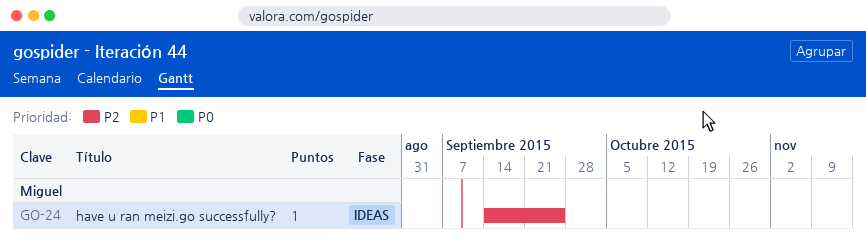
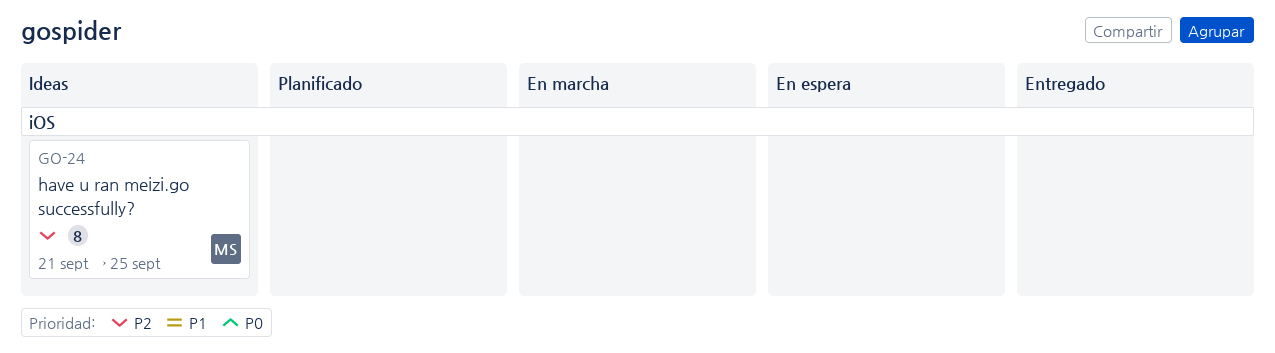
GO-24, estimate: 1 -> 8
GO-24, start: Sep 14 -> Sep 21

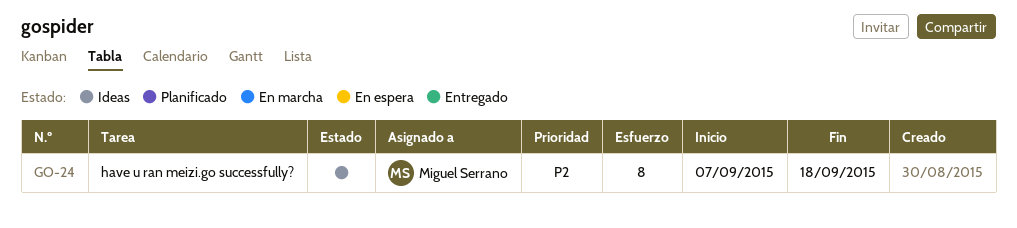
GO-24, start: Sep 21 -> Sep 7
GO-24, due: Sep 25 -> Sep 18

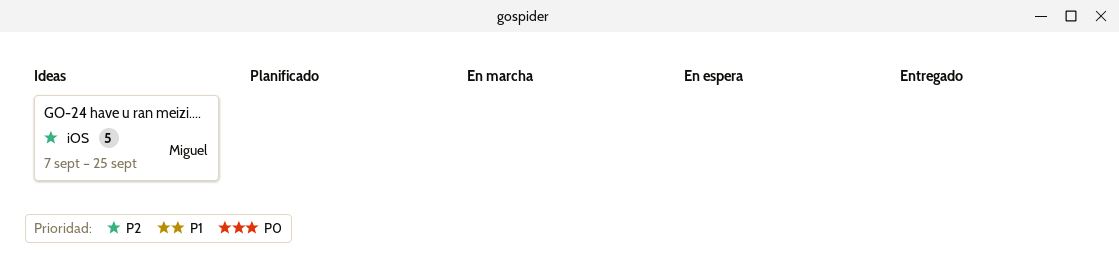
GO-24, estimate: 8 -> 5
GO-24, due: Sep 18 -> Sep 25

